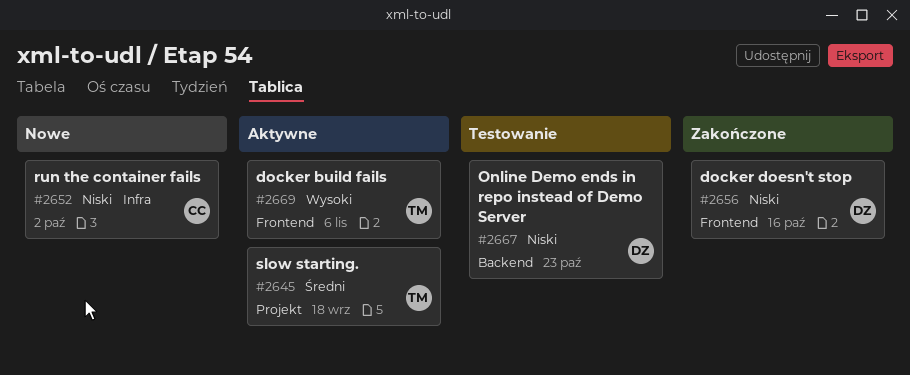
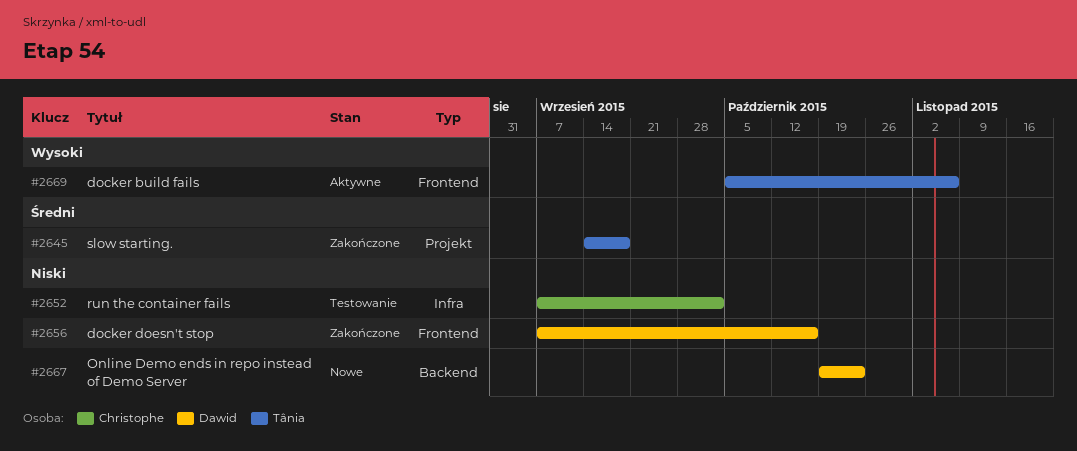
#2645, status: Aktywne -> Zakończone
#2652, status: Nowe -> Testowanie
#2667, status: Testowanie -> Nowe

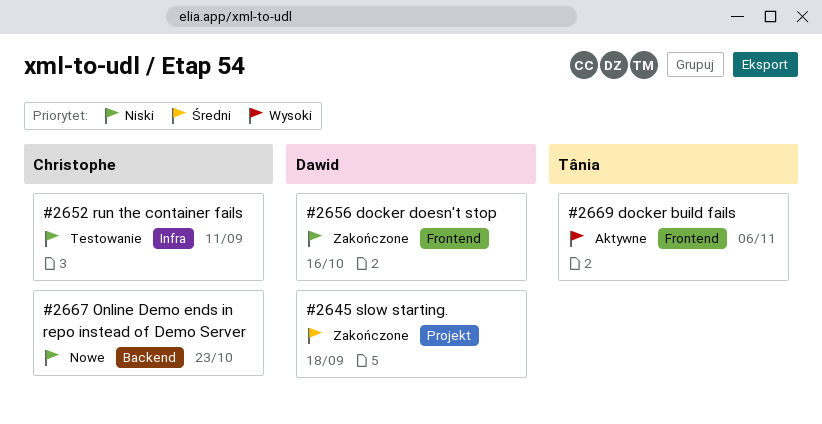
#2645, owner: Tânia -> Dawid
#2652, due: Oct 2 -> Sep 11
#2667, owner: Dawid -> Christophe

